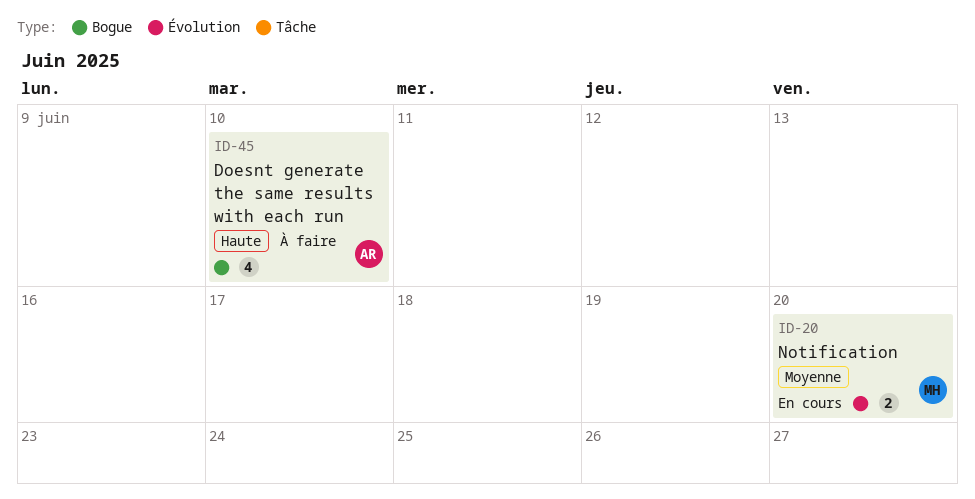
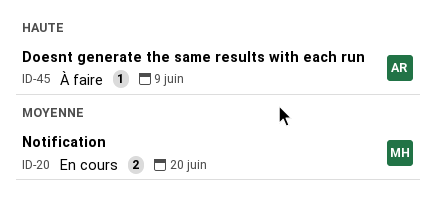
ID-45, estimate: 4 -> 1
ID-45, due: Jun 10 -> Jun 9

